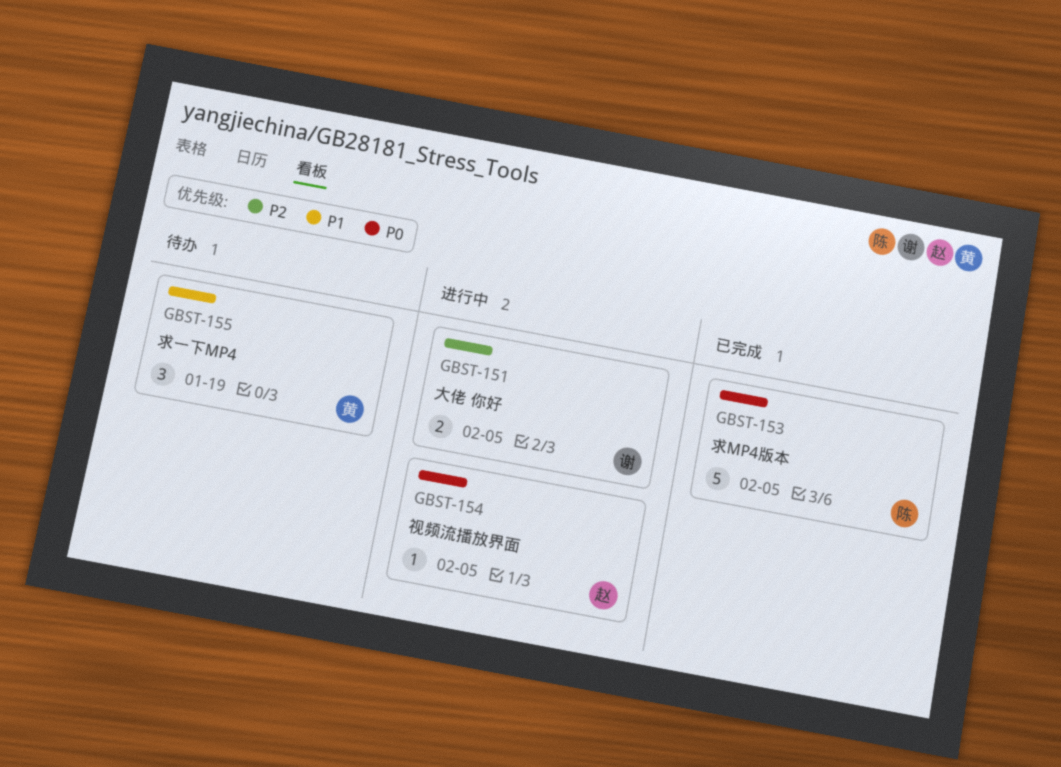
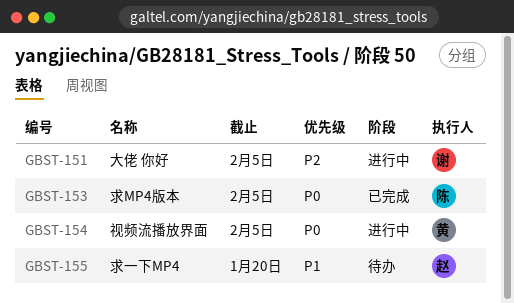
GBST-154, owner: 赵 -> 黄
GBST-155, owner: 黄 -> 赵
GBST-155, due: Jan 19 -> Jan 20

